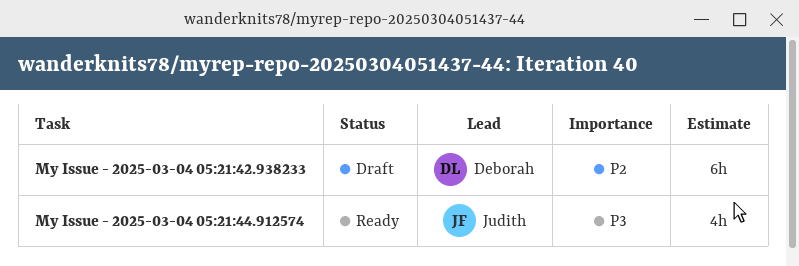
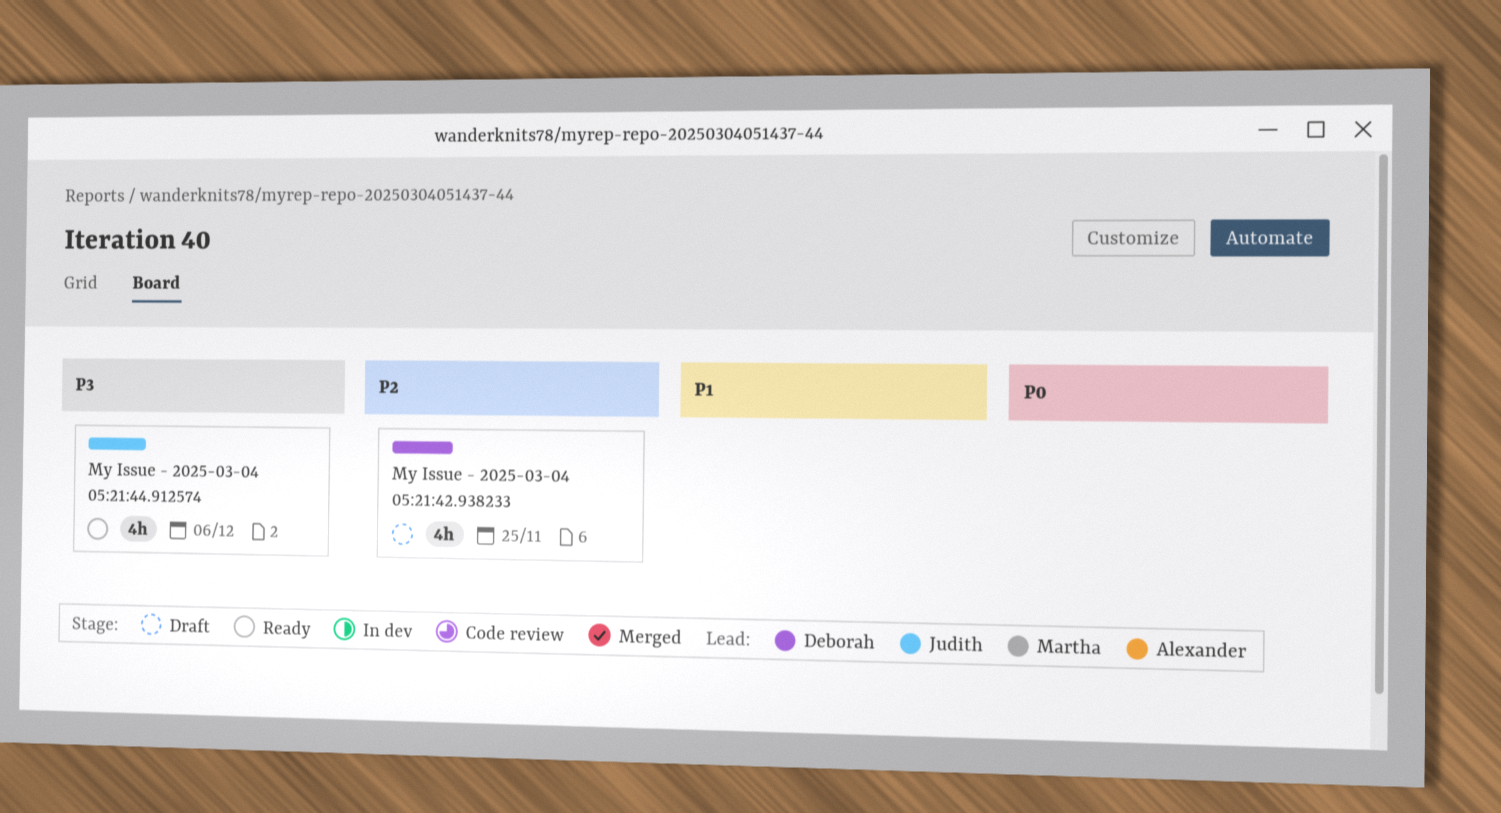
My Issue - 2025-03-04 05:21:42.938233, estimate: 6h -> 4h

